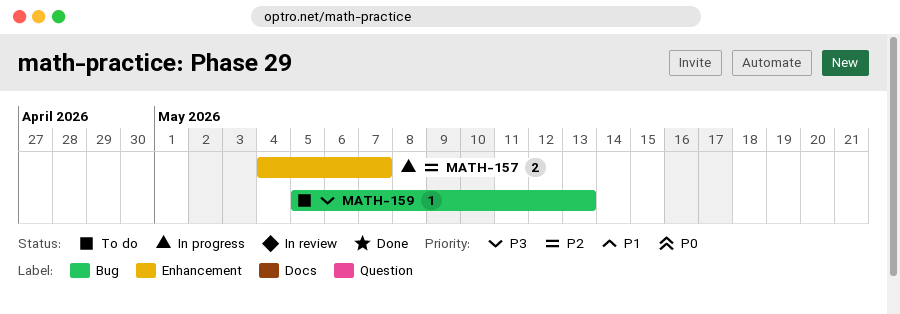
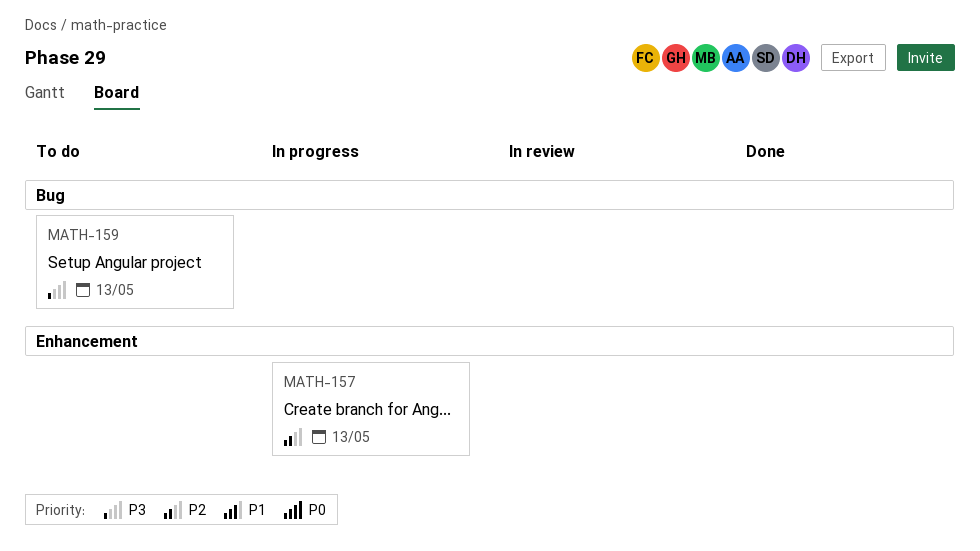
MATH-157, due: May 7 -> May 13

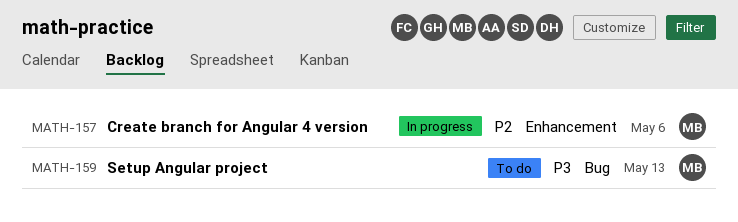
MATH-157, due: May 13 -> May 6

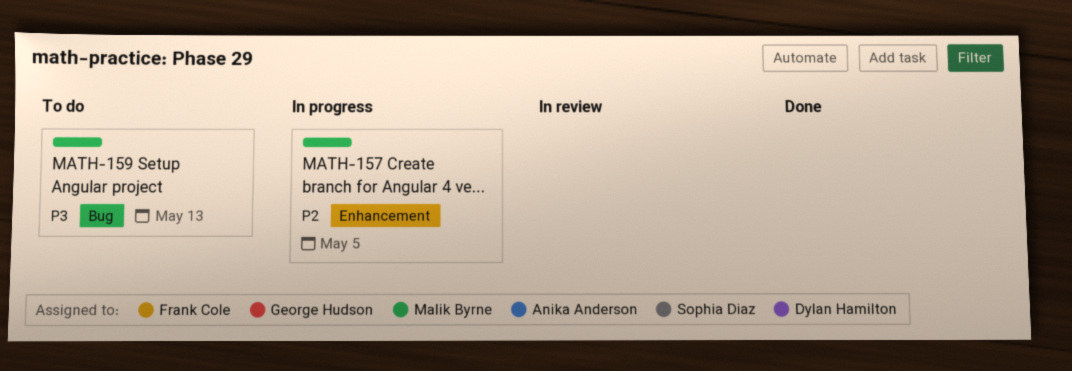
MATH-157, due: May 6 -> May 5

